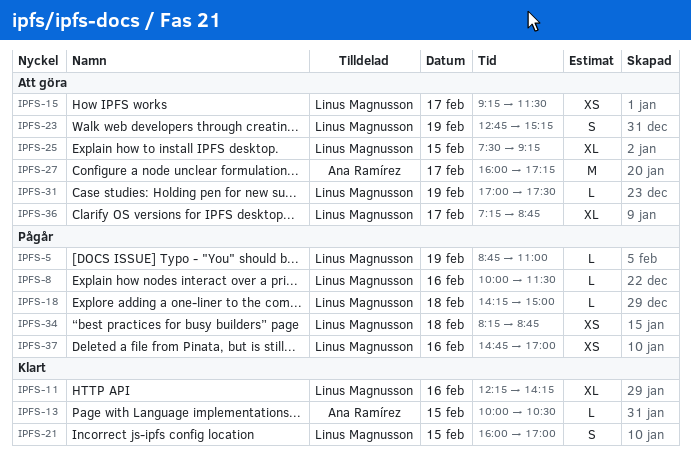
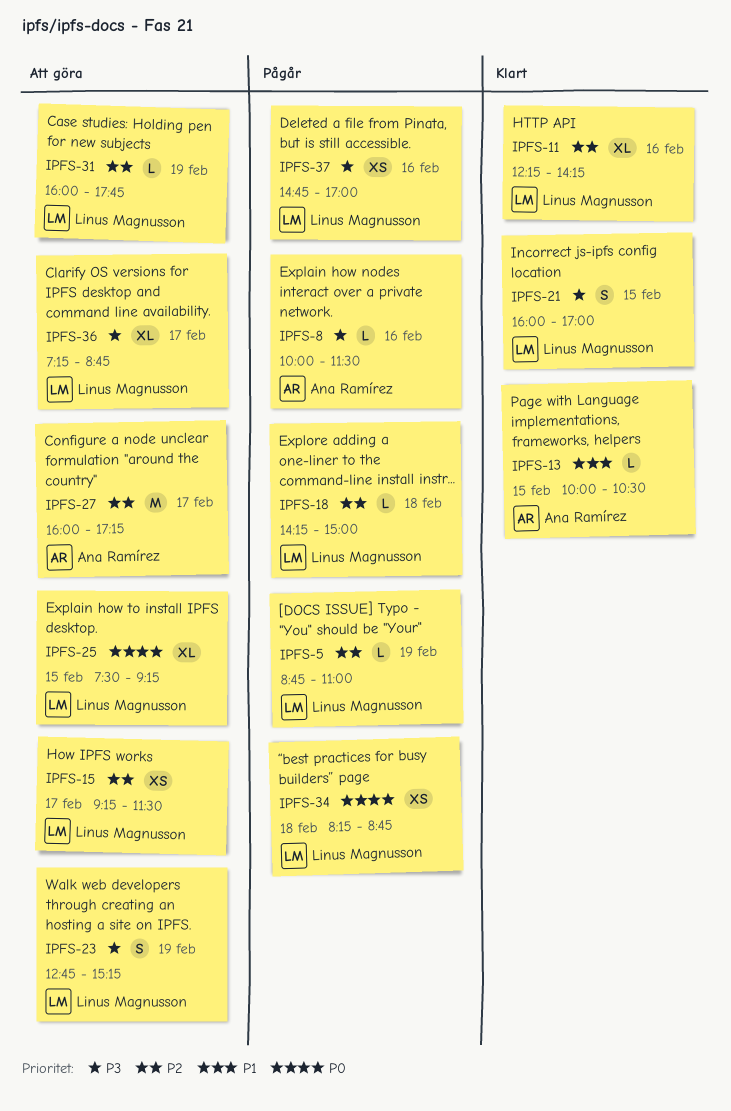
IPFS-8, owner: Linus Magnusson -> Ana Ramírez
IPFS-31, begins: 17:00 -> 16:00
IPFS-31, ends: 17:30 -> 17:45

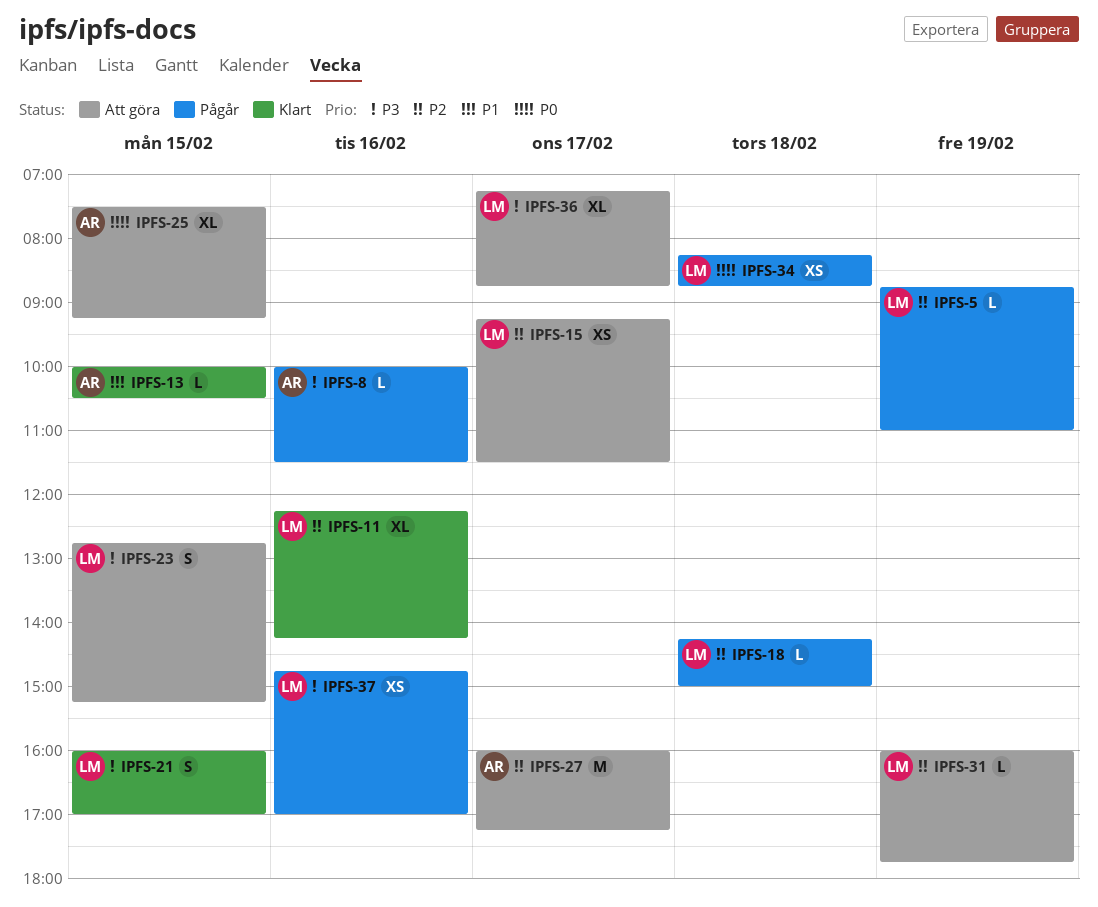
IPFS-23, day: Feb 19 -> Feb 15
IPFS-25, owner: Linus Magnusson -> Ana Ramírez

